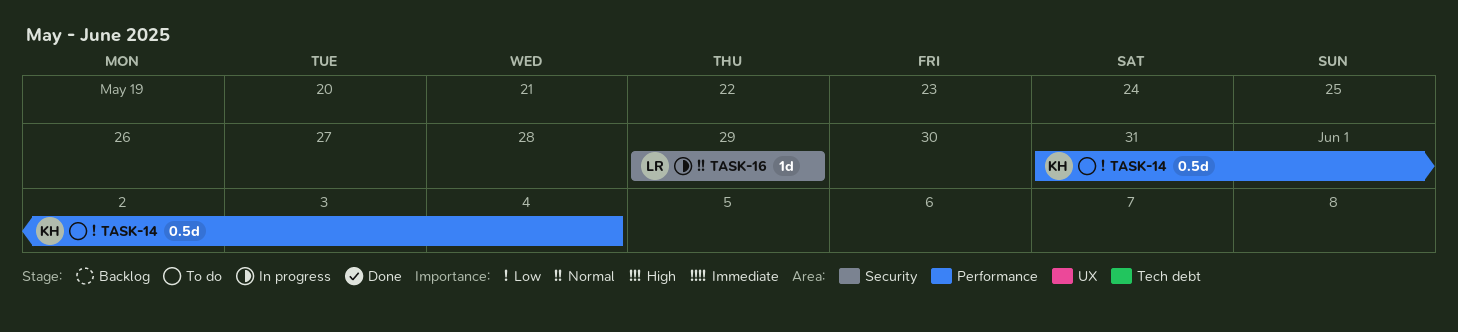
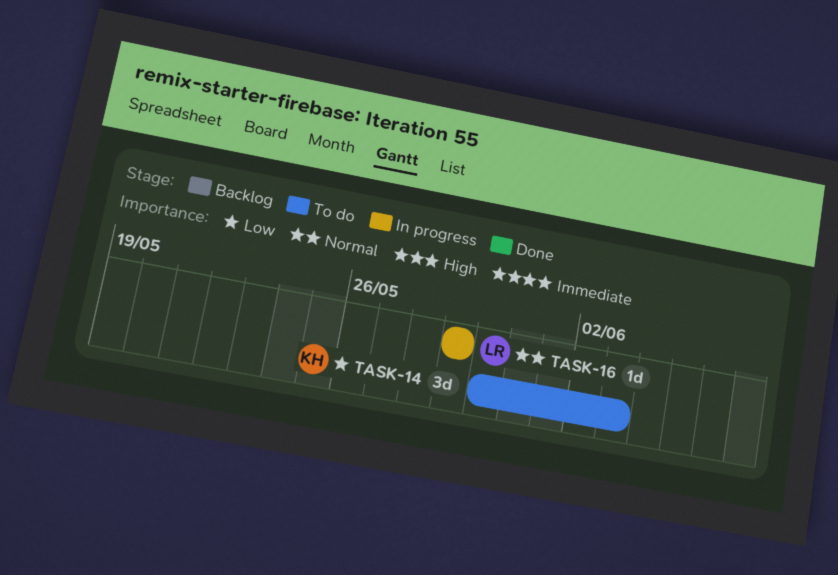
TASK-14, estimate: 0.5d -> 3d
TASK-14, start: May 31 -> May 30
TASK-14, due: Jun 4 -> Jun 3

